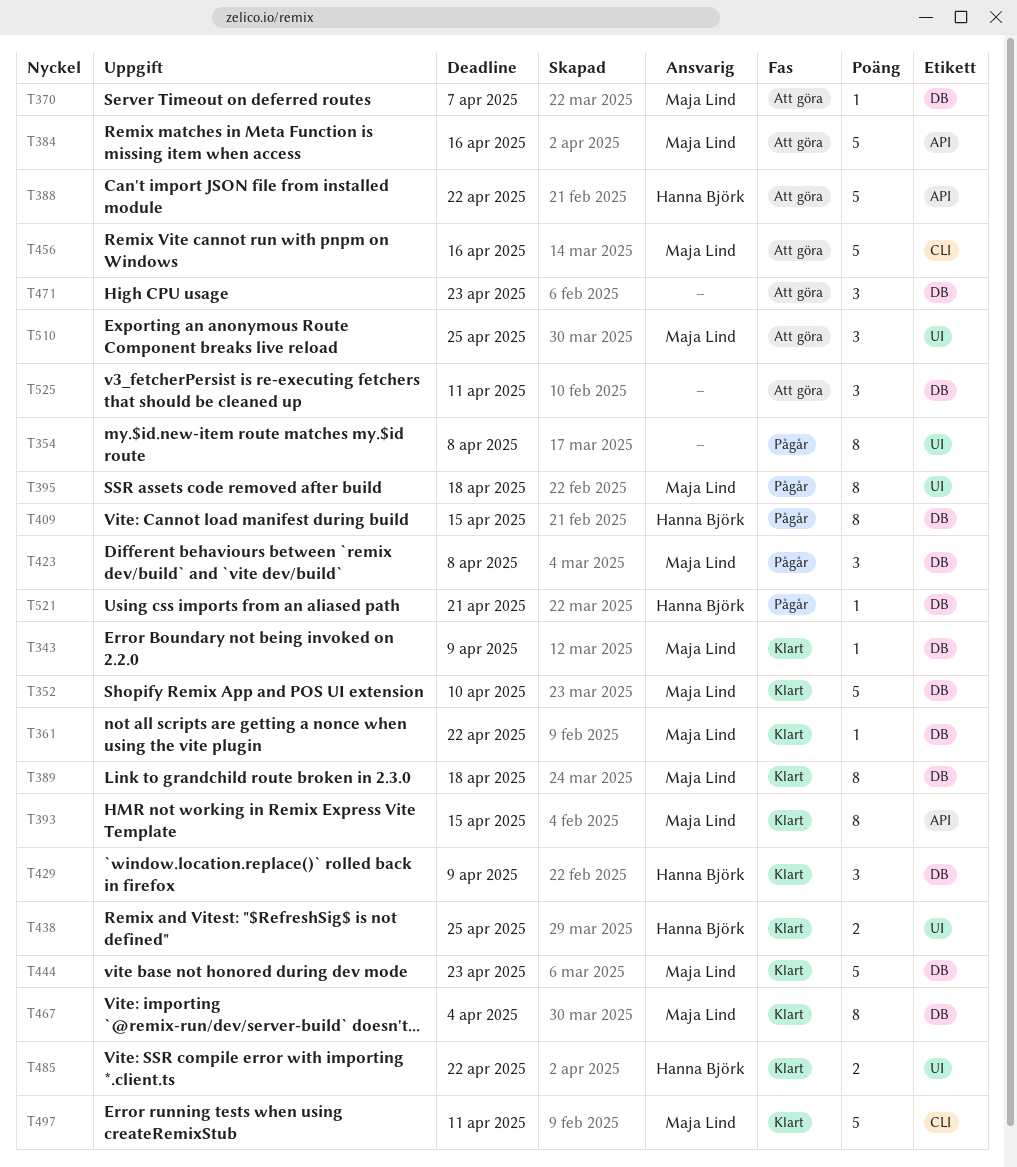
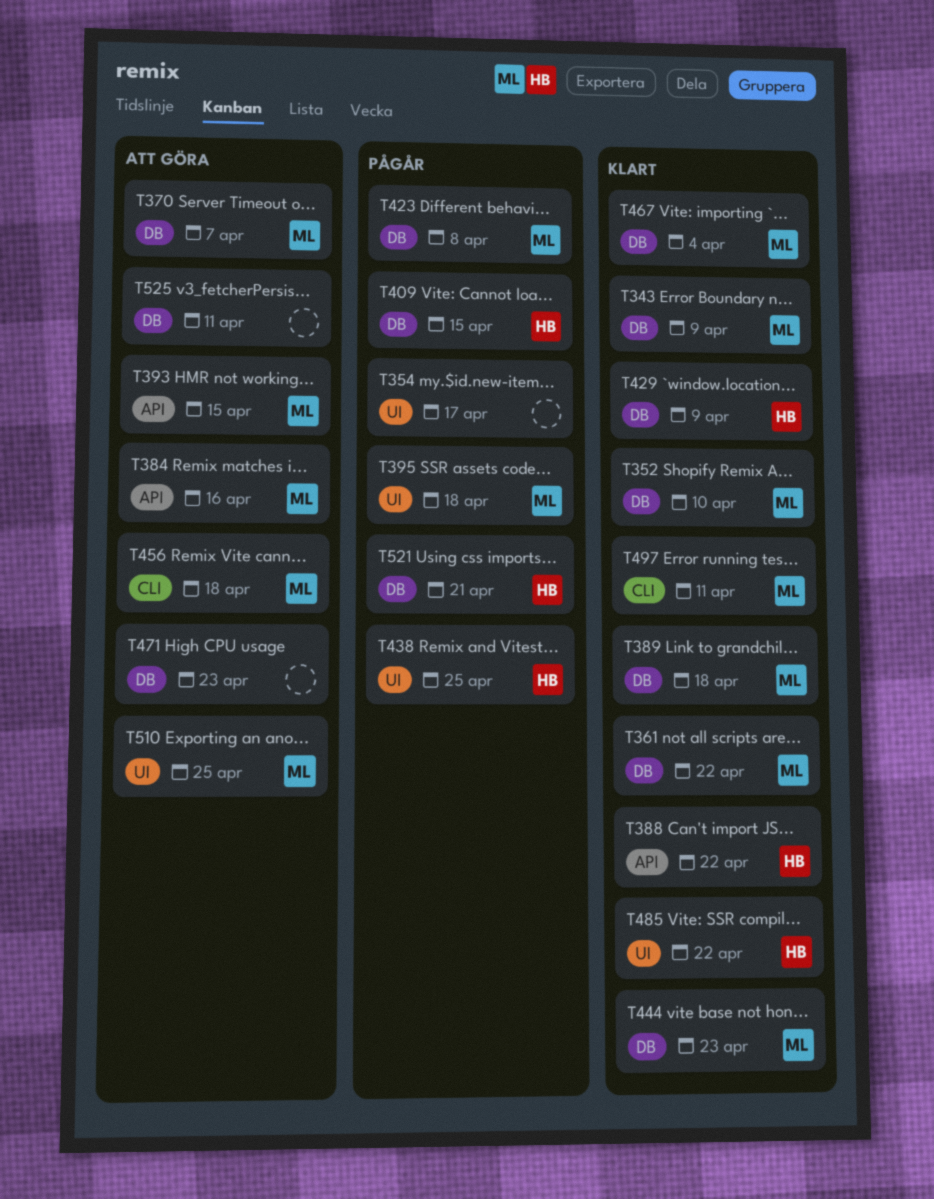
T354, due: Apr 8 -> Apr 17
T388, status: Att göra -> Klart
T393, status: Klart -> Att göra
T438, status: Klart -> Pågår
T456, due: Apr 16 -> Apr 18

